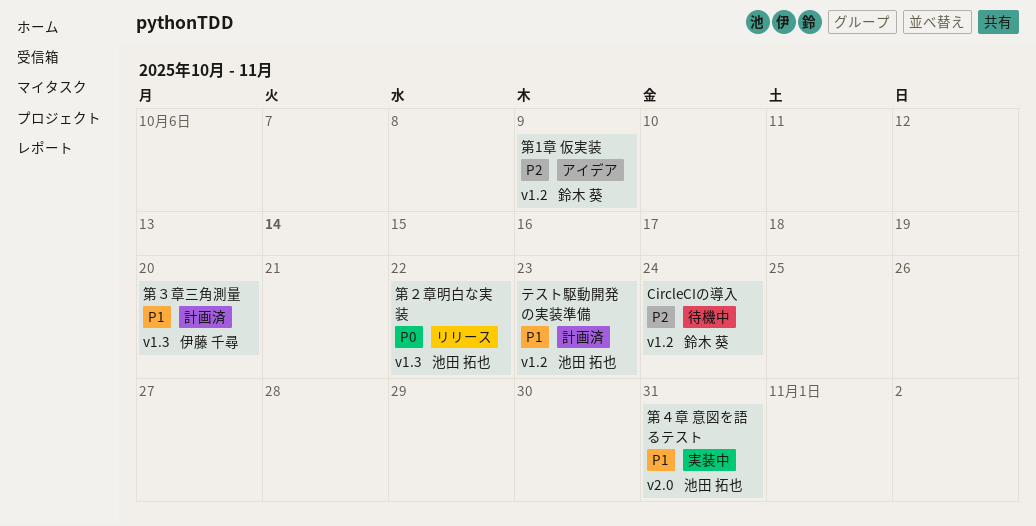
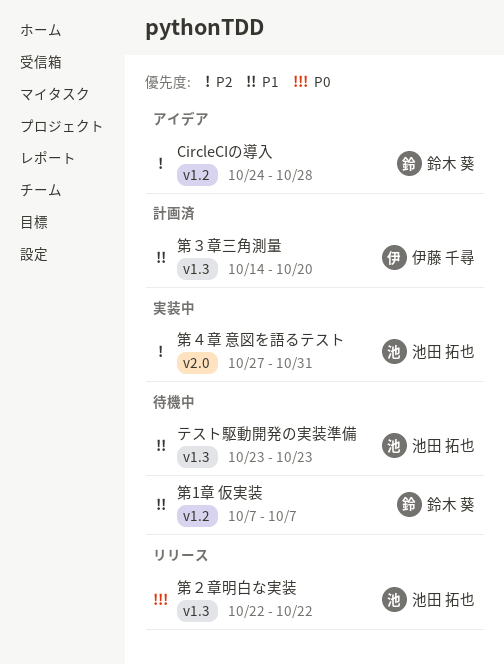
CircleCIの導入, status: 待機中 -> アイデア
CircleCIの導入, due: Oct 24 -> Oct 28
テスト駆動開発の実装準備, status: 計画済 -> 待機中
テスト駆動開発の実装準備, label: v1.2 -> v1.3
第1章 仮実装, status: アイデア -> 待機中
第1章 仮実装, priority: P2 -> P1
第1章 仮実装, due: Oct 9 -> Oct 7
第４章 意図を語るテスト, priority: P1 -> P2

